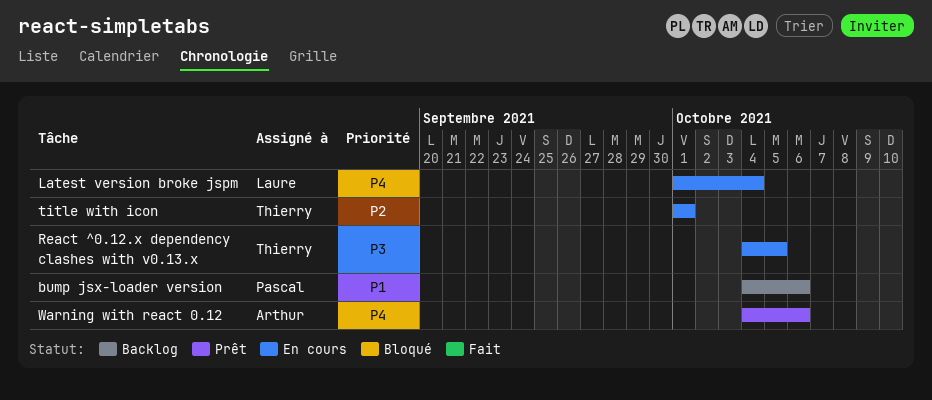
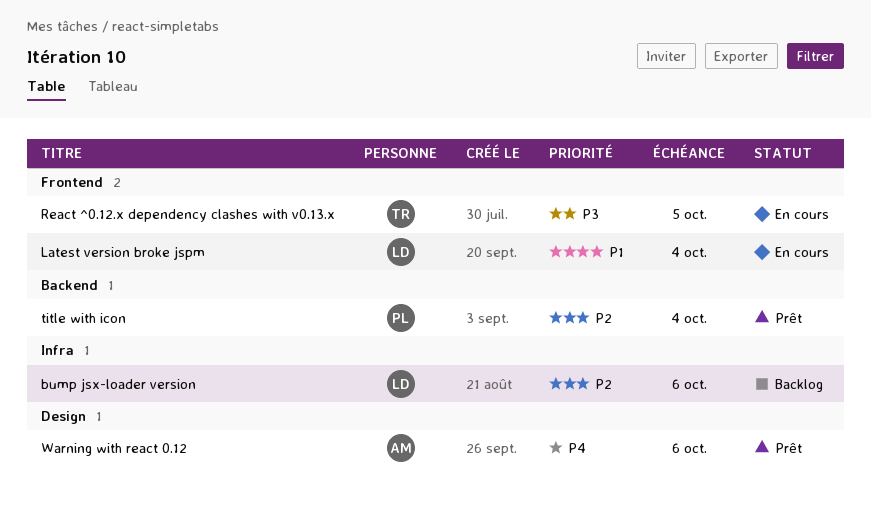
bump jsx-loader version, owner: Pascal -> Laure
bump jsx-loader version, priority: P1 -> P2
Latest version broke jspm, priority: P4 -> P1
title with icon, status: En cours -> Prêt
title with icon, owner: Thierry -> Pascal
title with icon, due: Oct 1 -> Oct 4

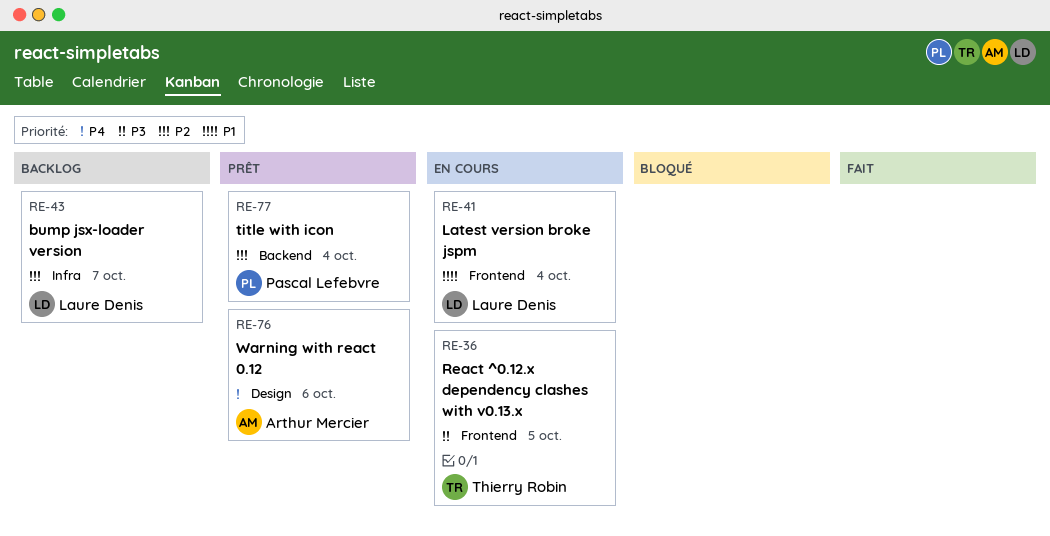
bump jsx-loader version, due: Oct 6 -> Oct 7

